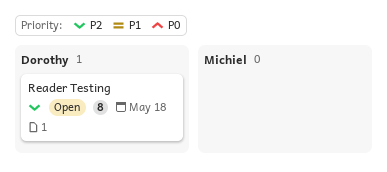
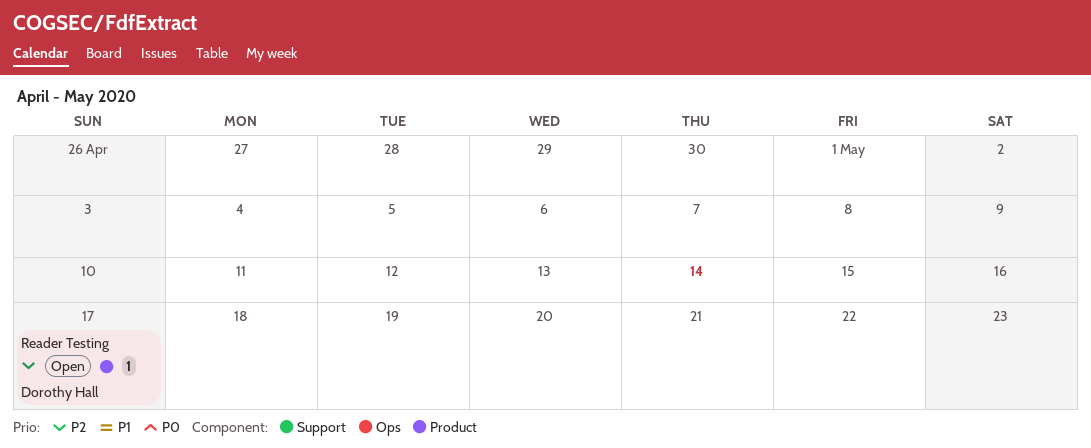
Reader Testing, estimate: 8 -> 1
Reader Testing, due: May 18 -> May 17

